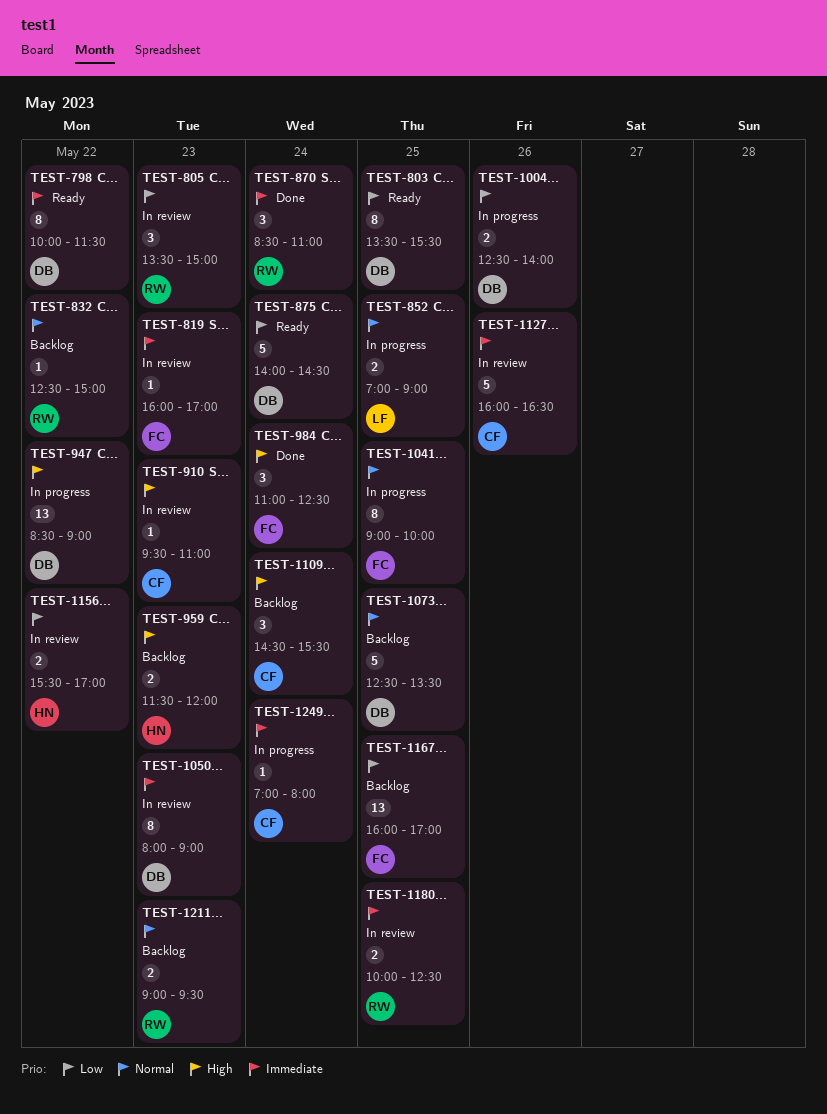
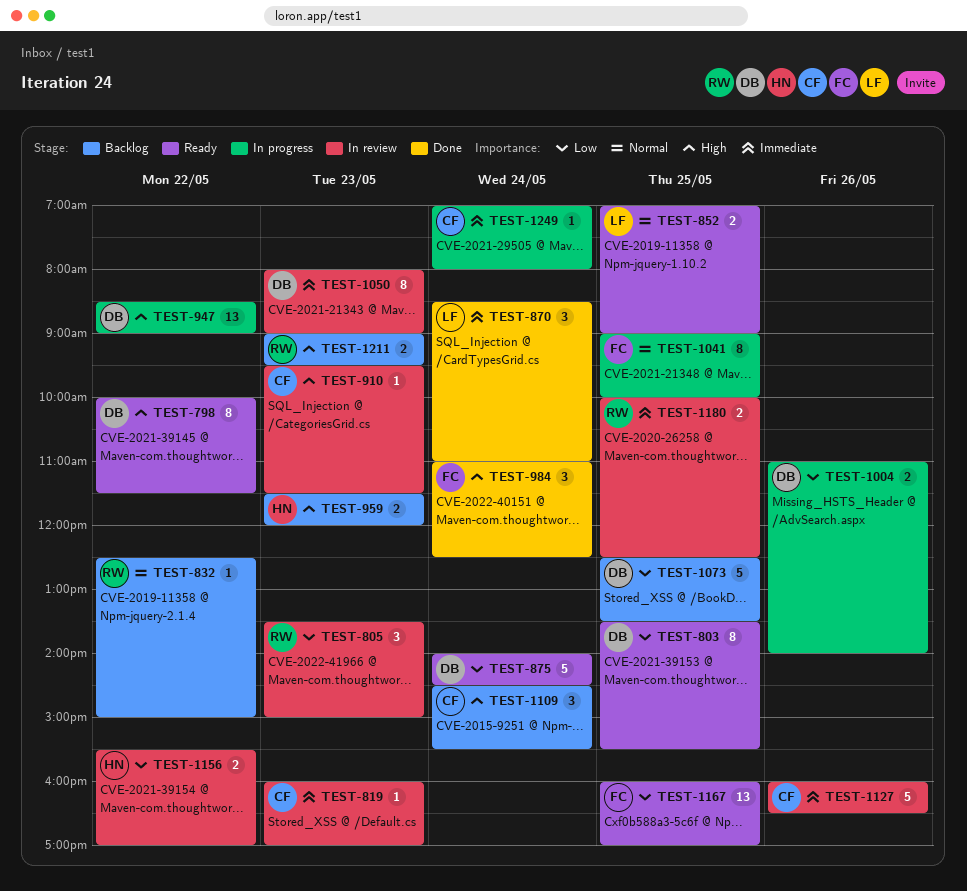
TEST-798, priority: Immediate -> High
TEST-819, owner: FC -> CF
TEST-852, status: In progress -> Ready
TEST-870, owner: RW -> LF
TEST-910, ends: 11:00 -> 11:30
TEST-1004, begins: 12:30 -> 11:00
TEST-1073, priority: Normal -> Low
TEST-1167, status: Backlog -> Ready
TEST-1211, priority: Normal -> High

